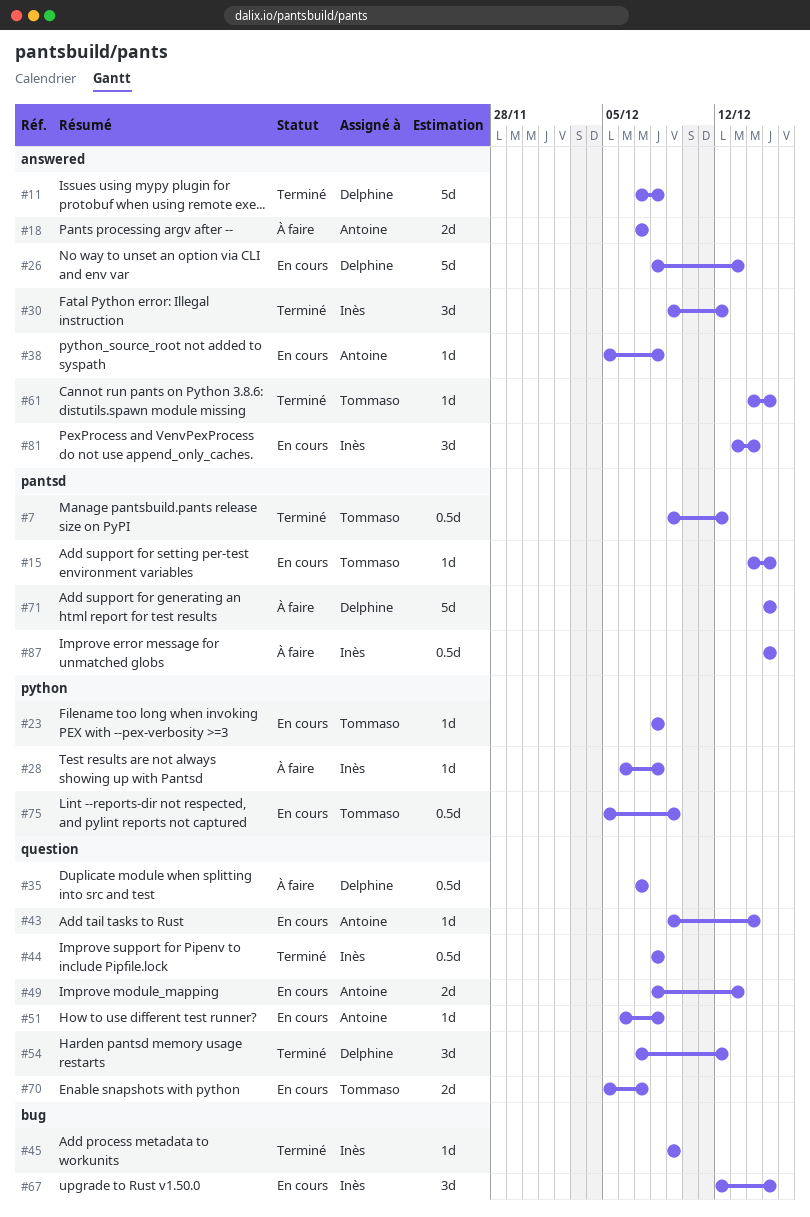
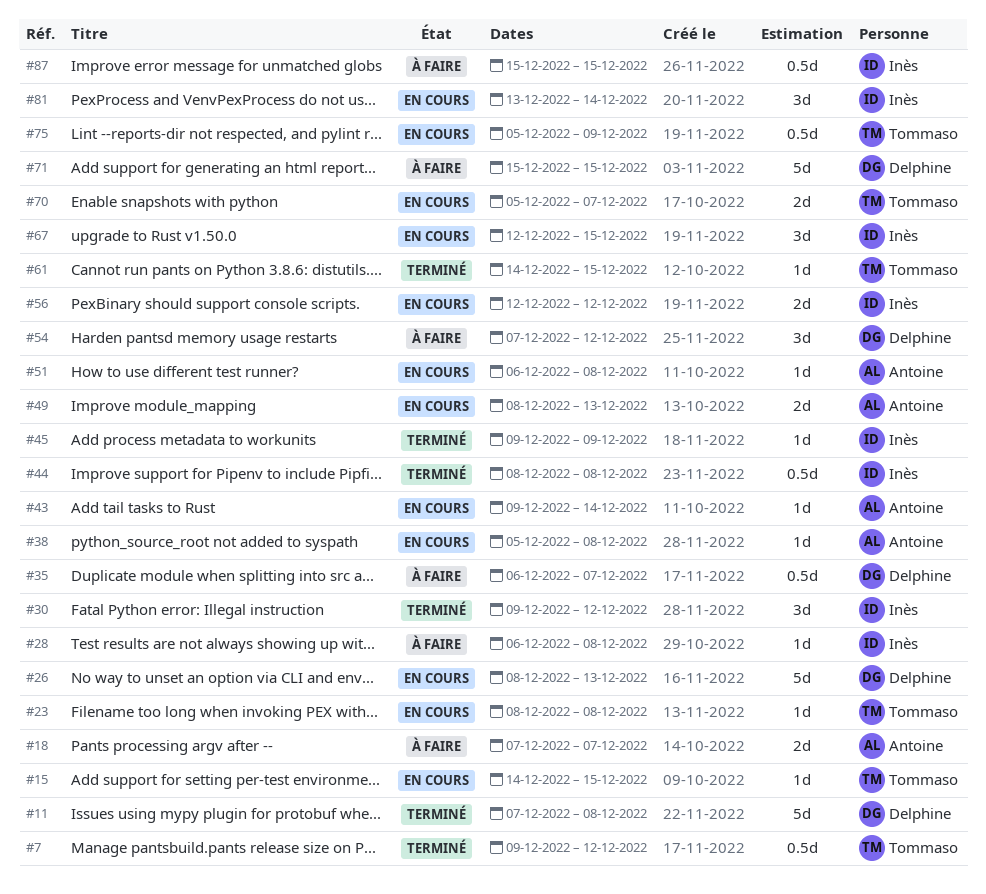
#35, start: Dec 7 -> Dec 6
#54, status: Terminé -> À faire
#56: none -> present

